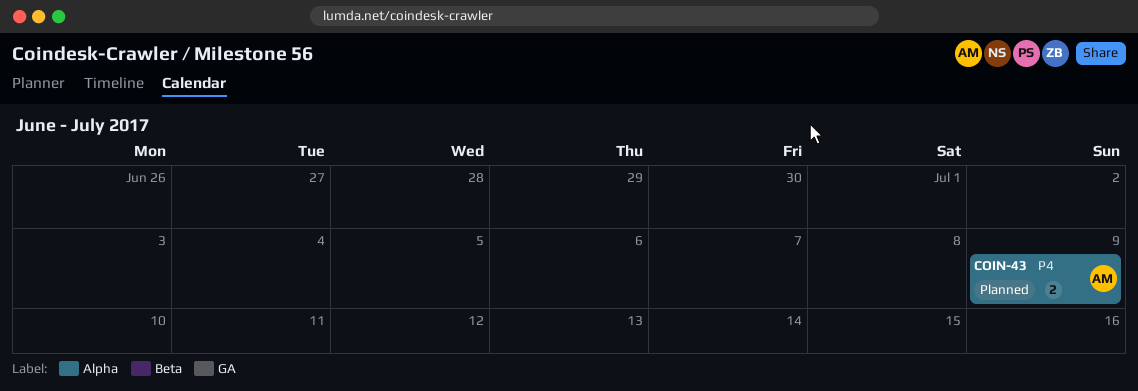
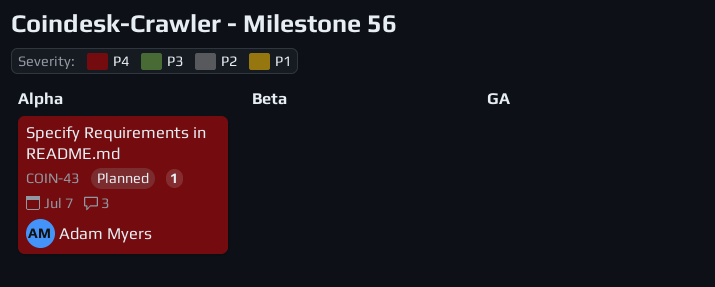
COIN-43, estimate: 2 -> 1
COIN-43, due: Jul 9 -> Jul 7

